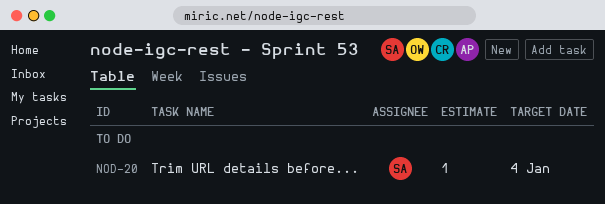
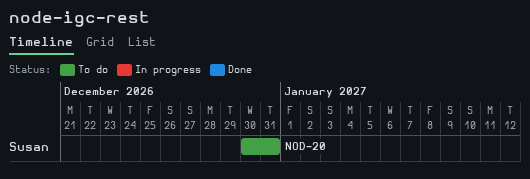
NOD-20, due: Jan 4 -> Dec 31

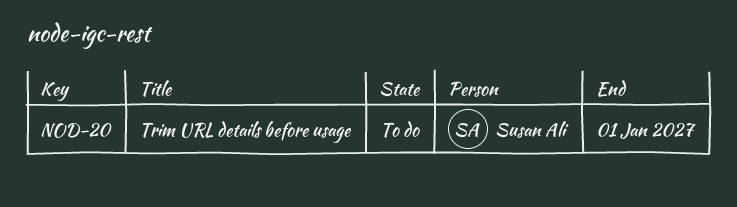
NOD-20, due: Dec 31 -> Jan 1

